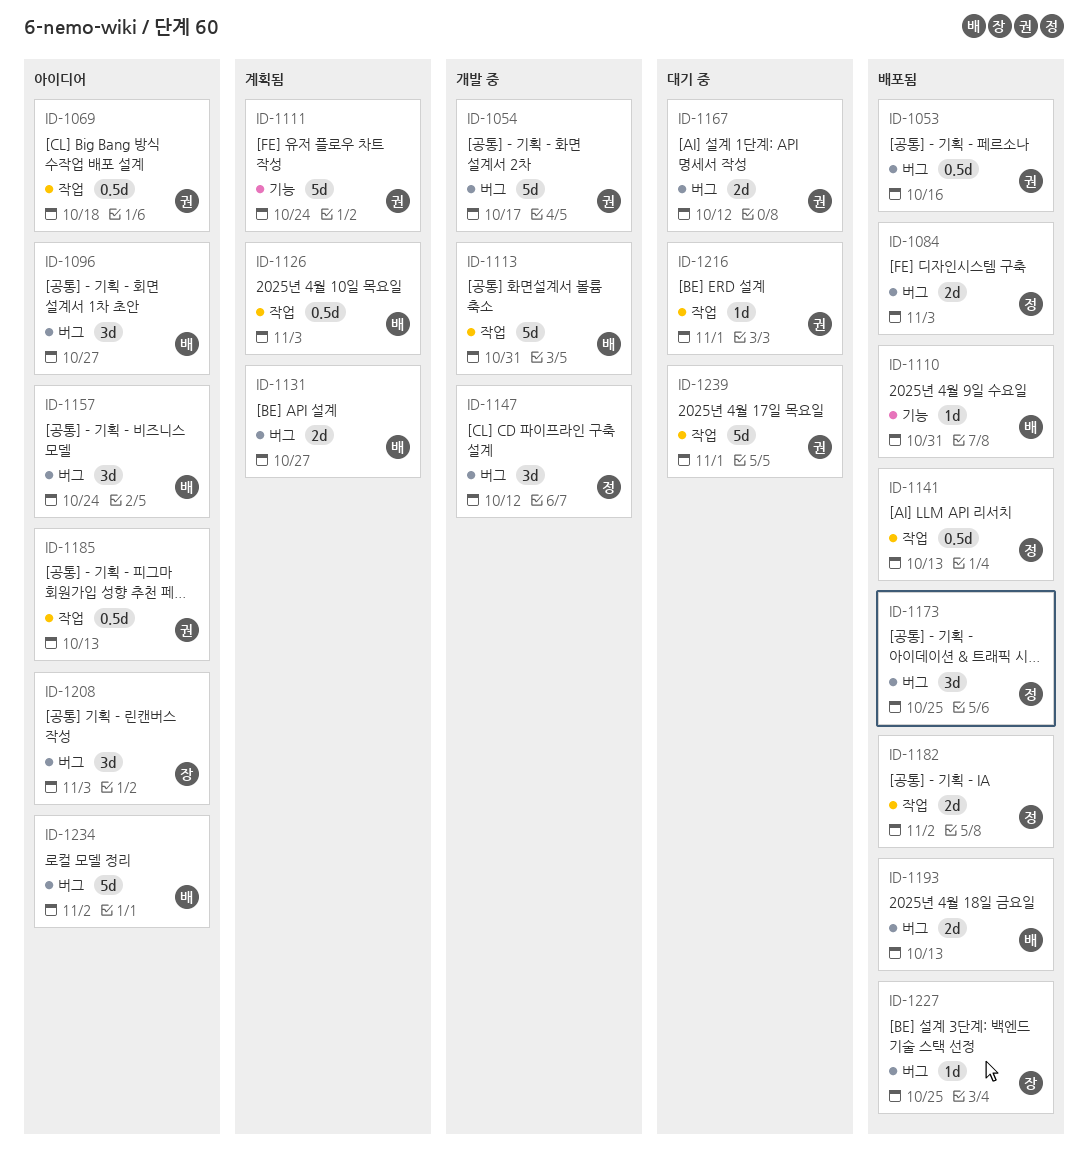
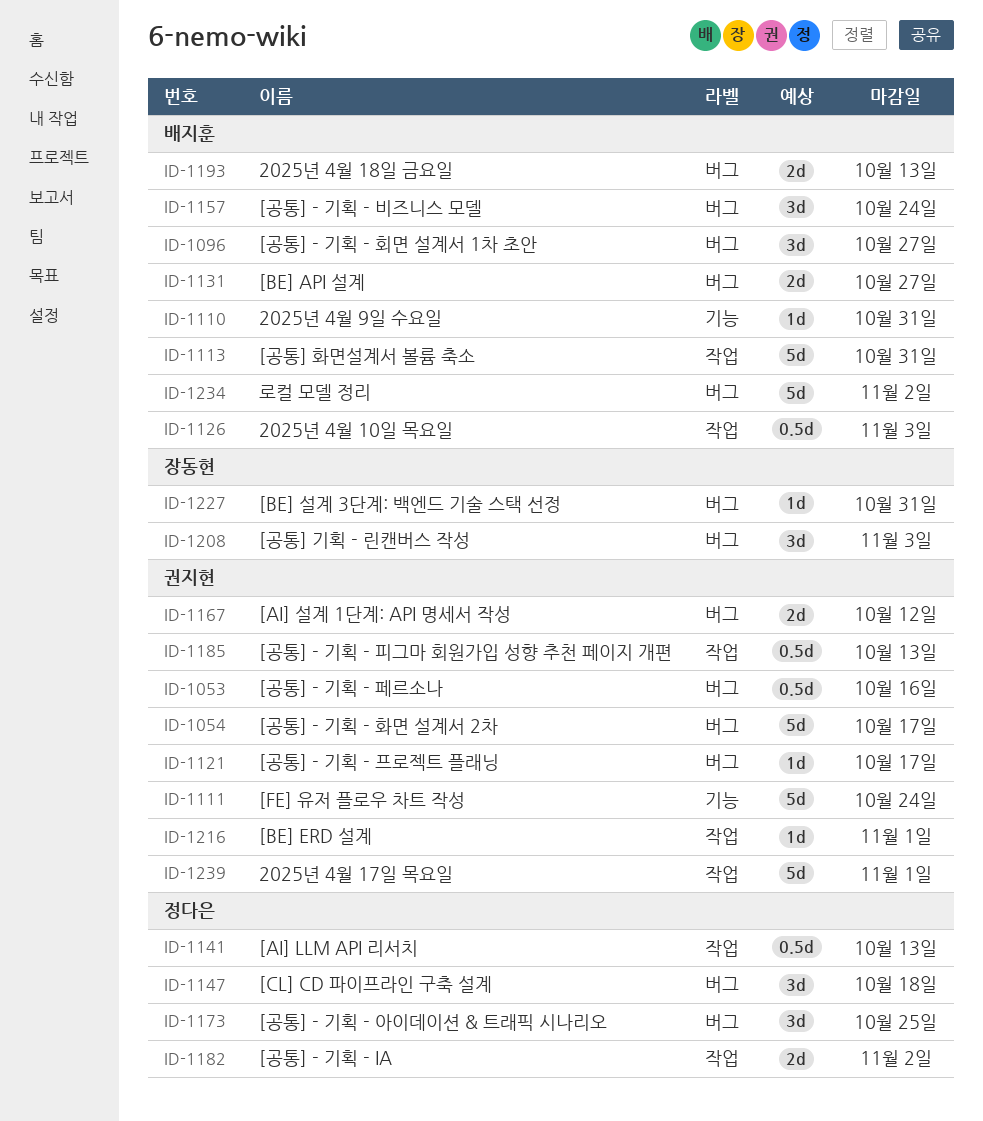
ID-1069: present -> none
ID-1084: present -> none
ID-1121: none -> present
ID-1147, due: Oct 12 -> Oct 18
ID-1227, due: Oct 25 -> Oct 31

